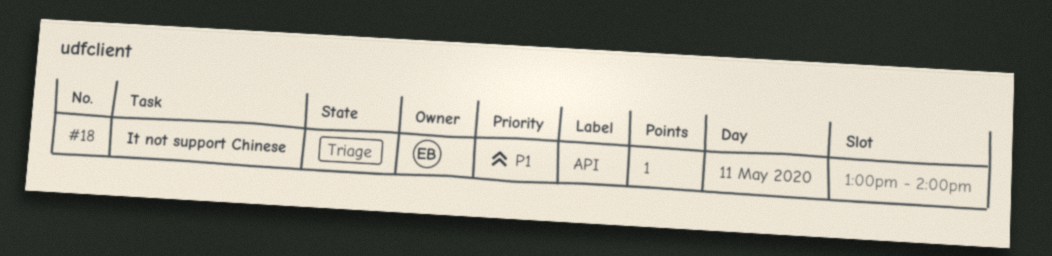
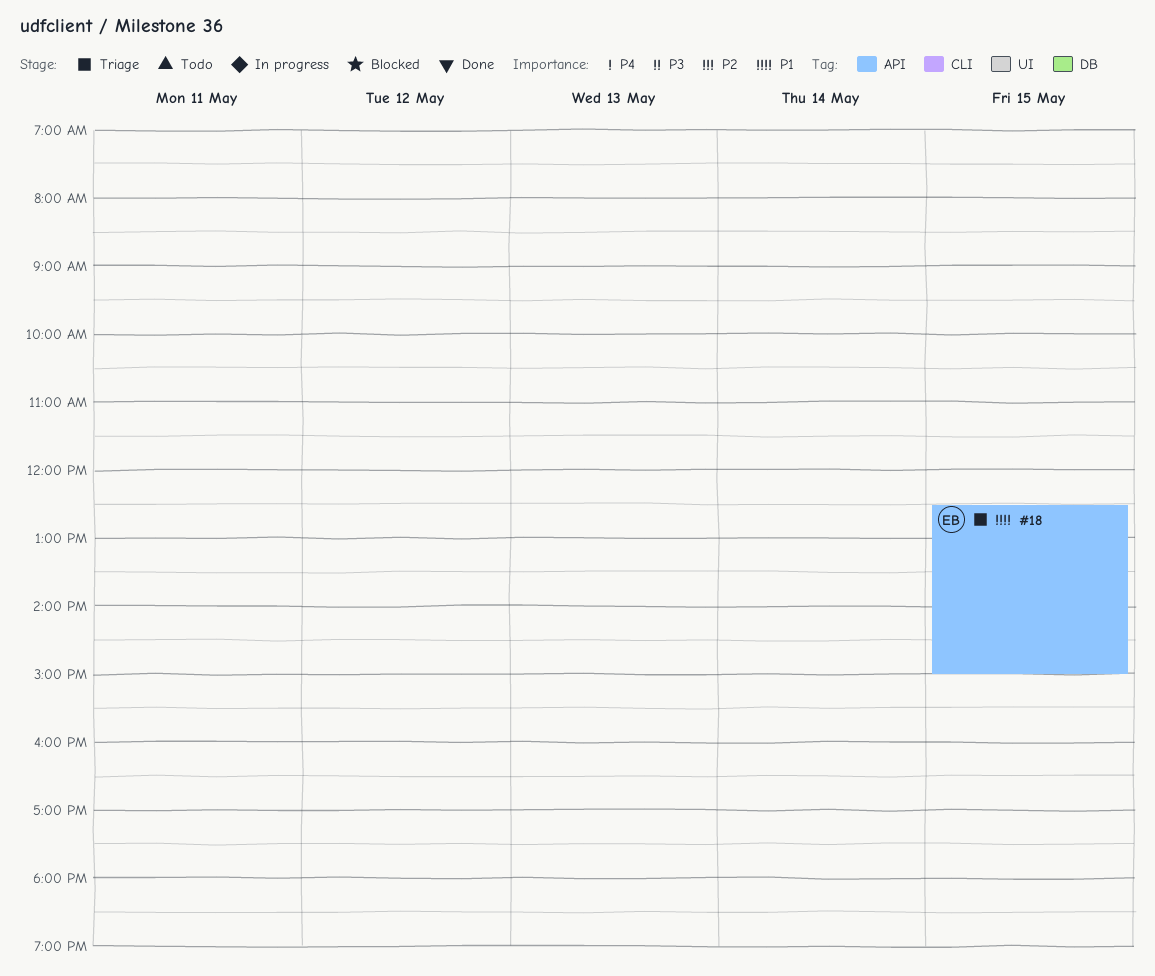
#18, day: May 11 -> May 15
#18, begins: 13:00 -> 12:30
#18, ends: 14:00 -> 15:00

